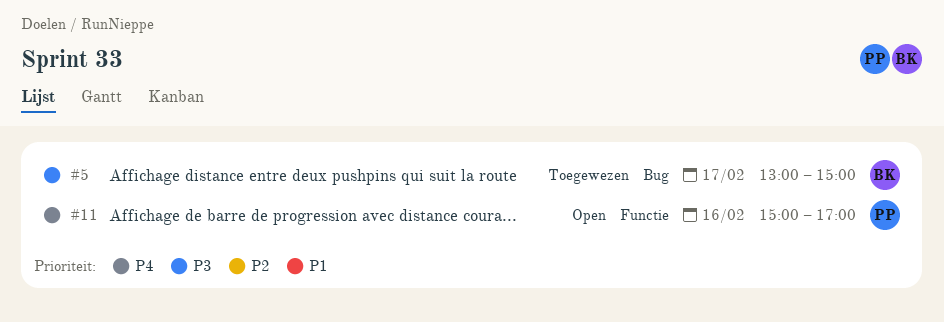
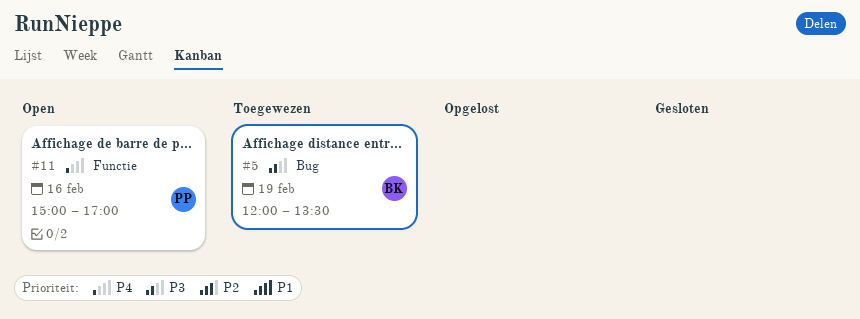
#5, day: Feb 17 -> Feb 19
#5, begins: 13:00 -> 12:00
#5, ends: 15:00 -> 13:30

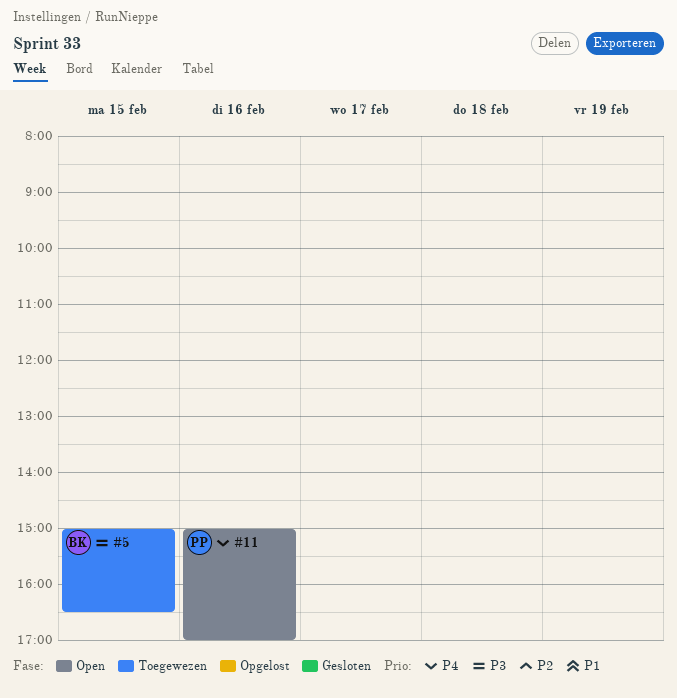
#5, day: Feb 19 -> Feb 15
#5, begins: 12:00 -> 15:00
#5, ends: 13:30 -> 16:30

